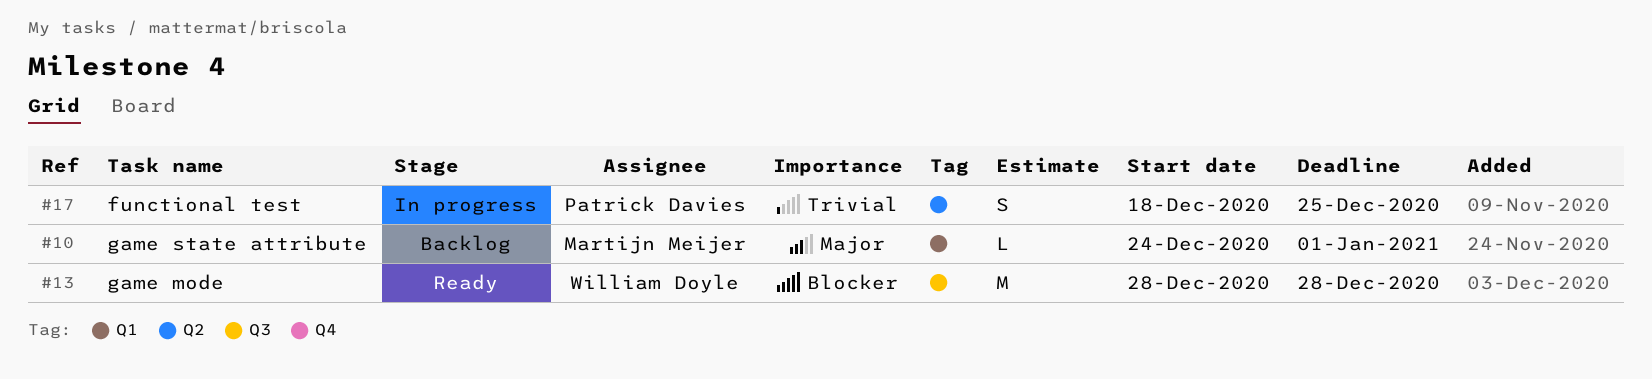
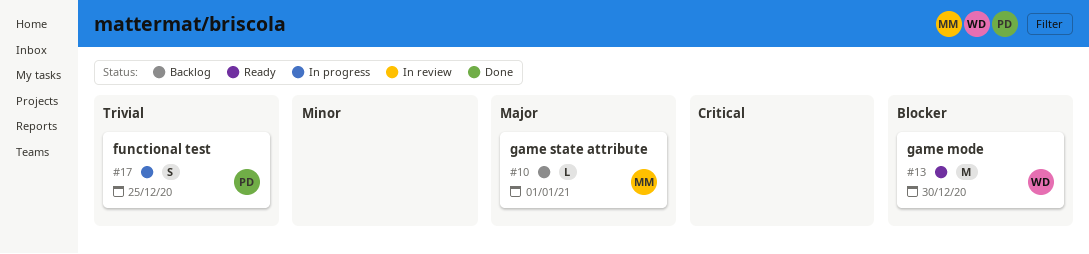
#13, due: Dec 28 -> Dec 30

